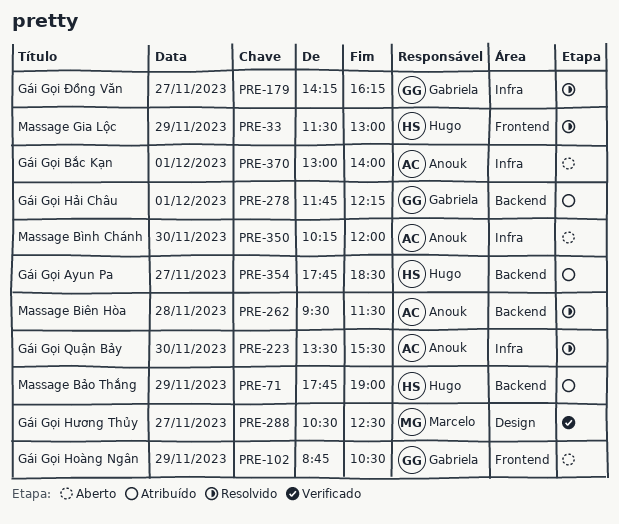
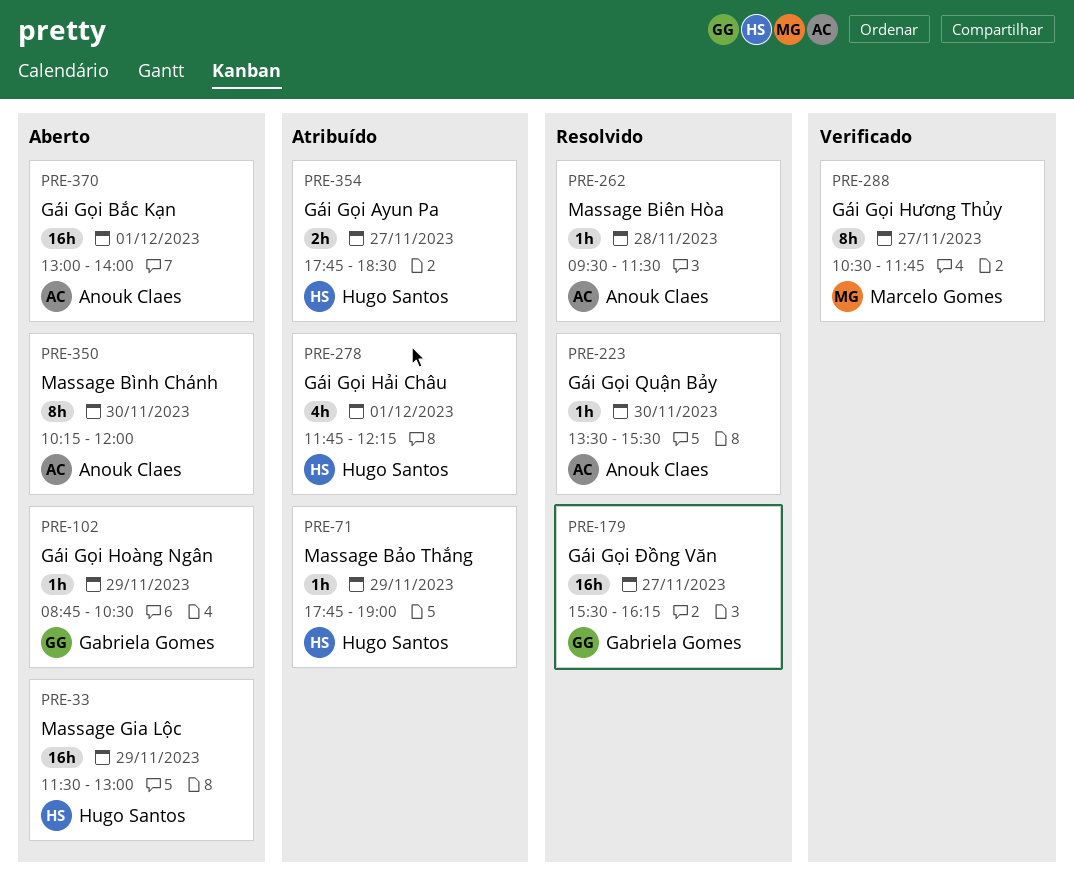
PRE-33, status: Resolvido -> Aberto
PRE-179, begins: 14:15 -> 15:30
PRE-278, owner: Gabriela Gomes -> Hugo Santos
PRE-288, ends: 12:30 -> 11:45

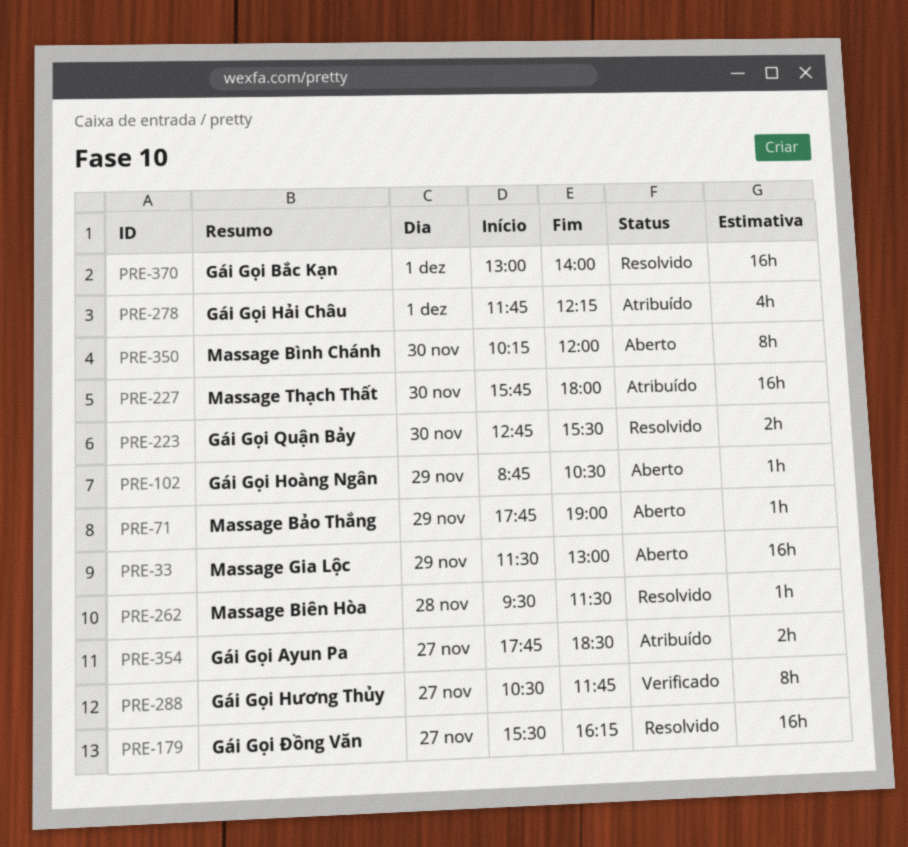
PRE-71, status: Atribuído -> Aberto
PRE-223, estimate: 1h -> 2h
PRE-223, begins: 13:30 -> 12:45
PRE-227: none -> present
PRE-370, status: Aberto -> Resolvido

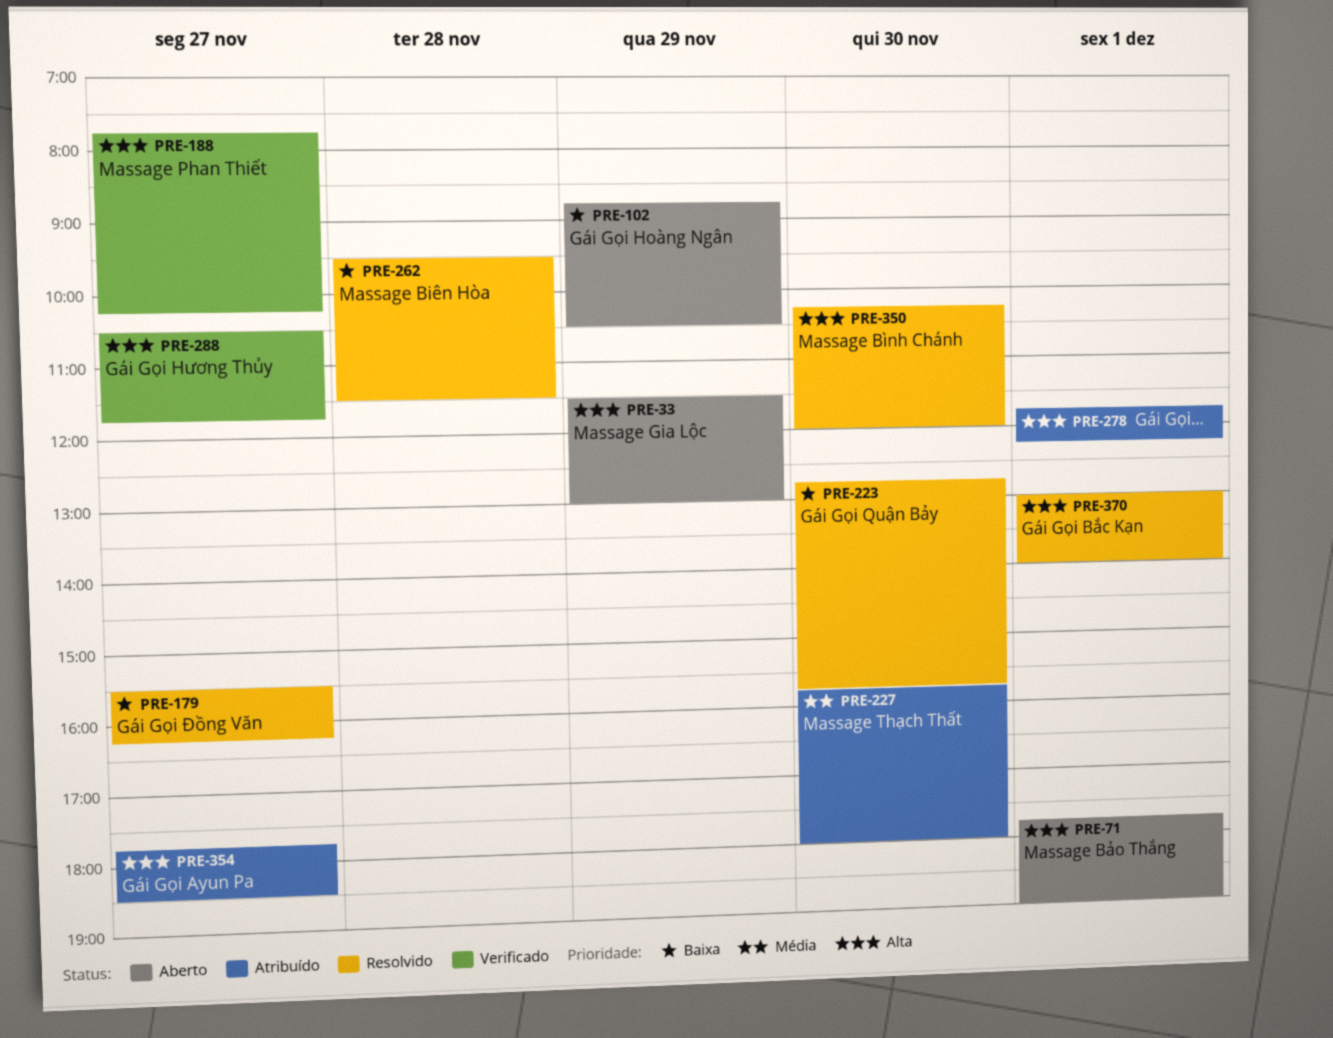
PRE-71, day: Nov 29 -> Dec 1
PRE-188: none -> present
PRE-223, ends: 15:30 -> 15:45
PRE-350, status: Aberto -> Resolvido

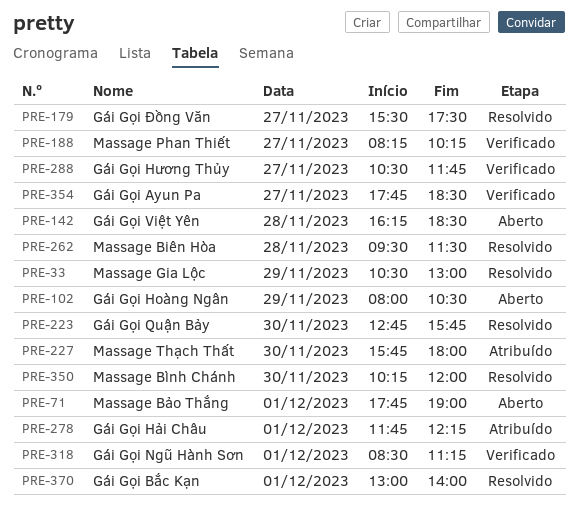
PRE-33, status: Aberto -> Resolvido
PRE-33, begins: 11:30 -> 10:30
PRE-102, begins: 08:45 -> 08:00
PRE-142: none -> present
PRE-179, ends: 16:15 -> 17:30
PRE-188, begins: 07:45 -> 08:15
PRE-318: none -> present
PRE-354, status: Atribuído -> Verificado

